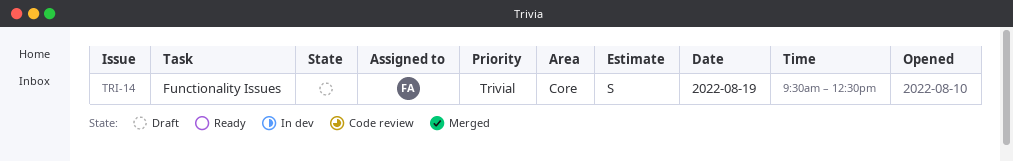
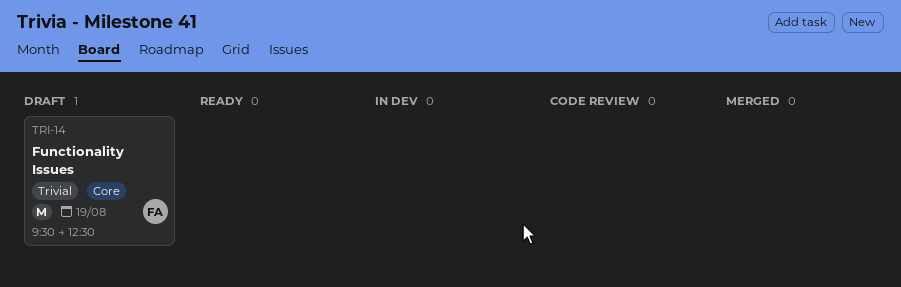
TRI-14, estimate: S -> M

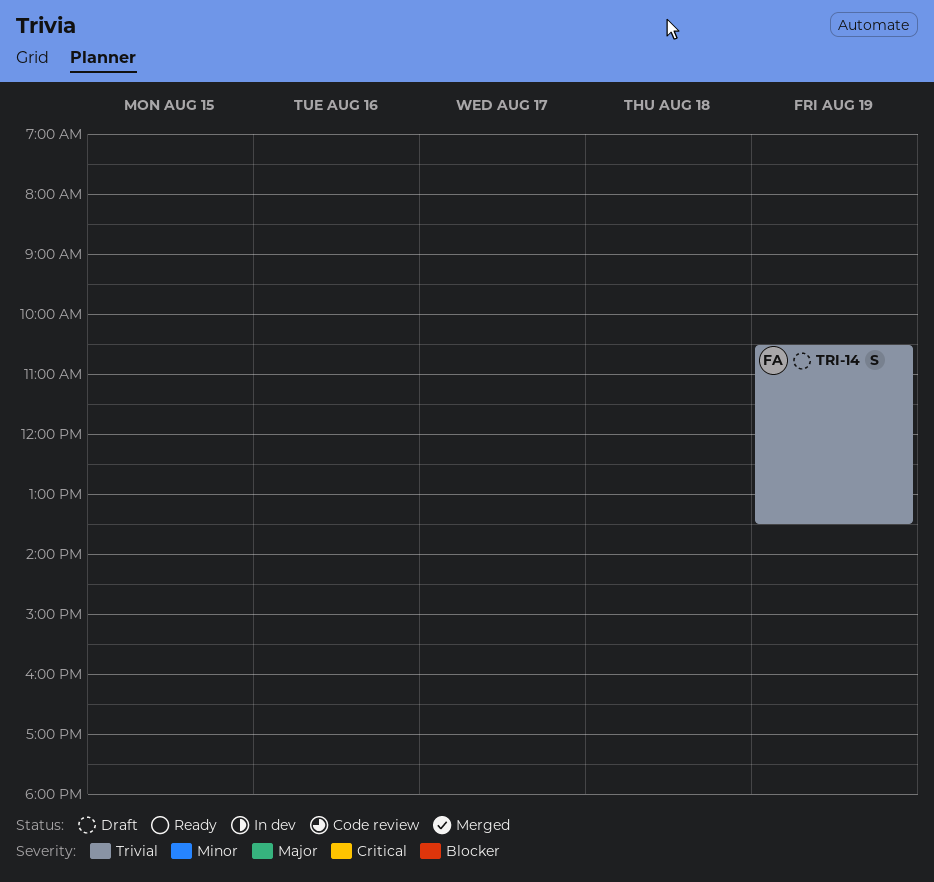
TRI-14, estimate: M -> S
TRI-14, begins: 09:30 -> 10:30
TRI-14, ends: 12:30 -> 13:30

